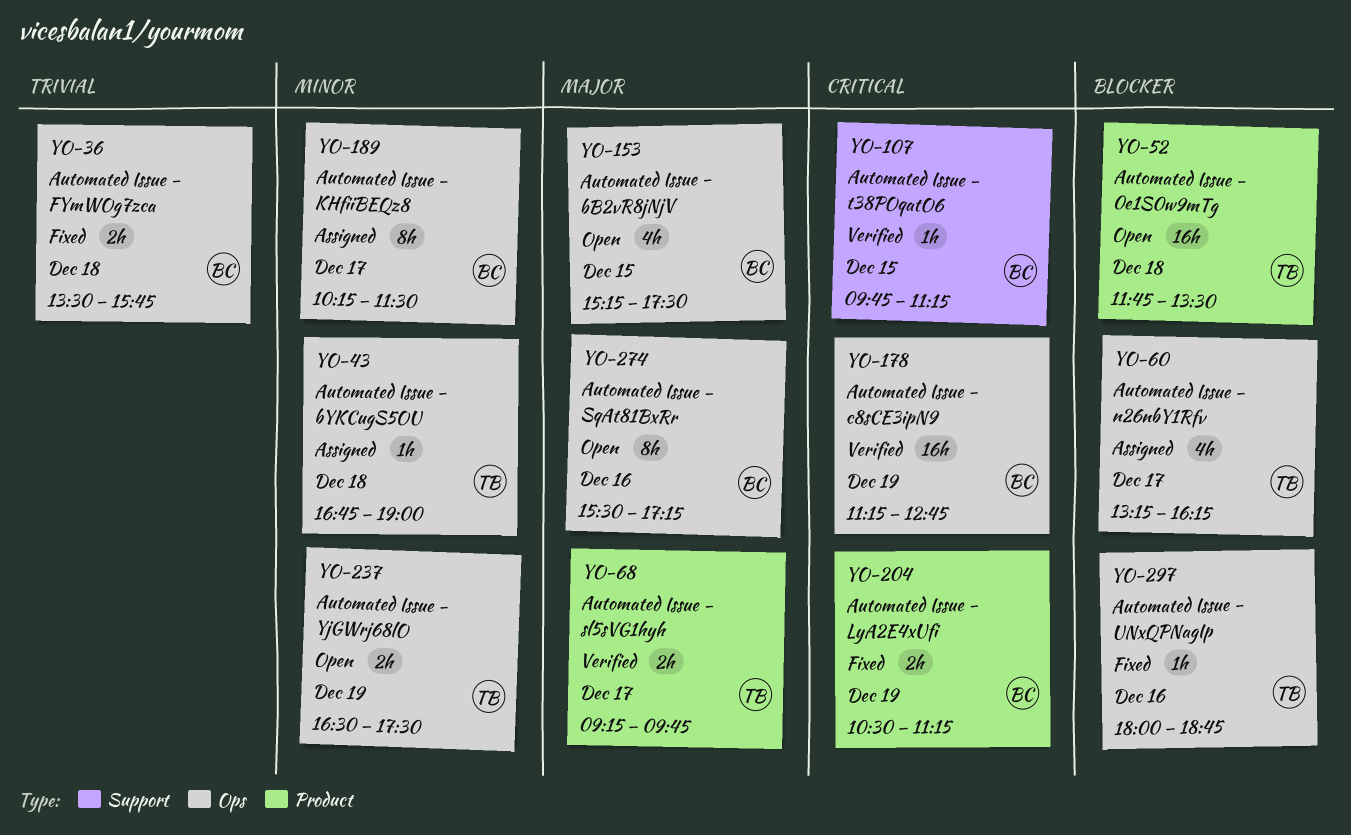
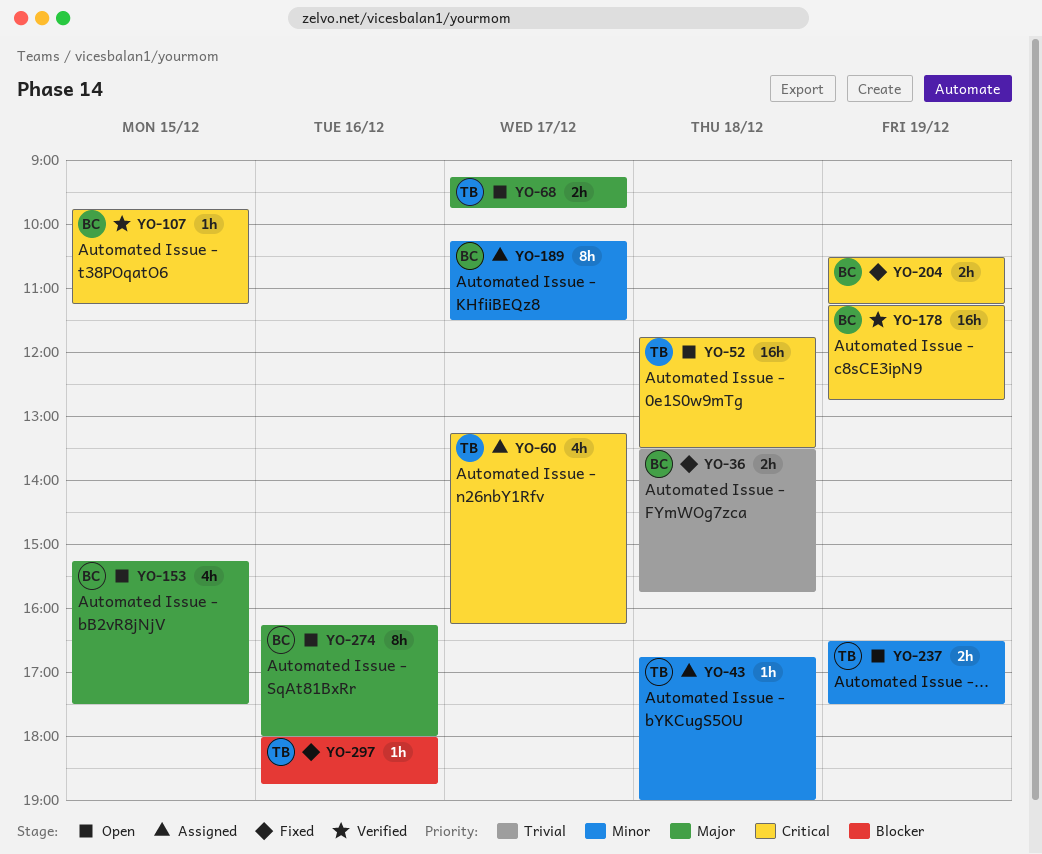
YO-52, priority: Blocker -> Critical
YO-60, priority: Blocker -> Critical
YO-68, status: Verified -> Open
YO-274, begins: 15:30 -> 16:15
YO-274, ends: 17:15 -> 18:00

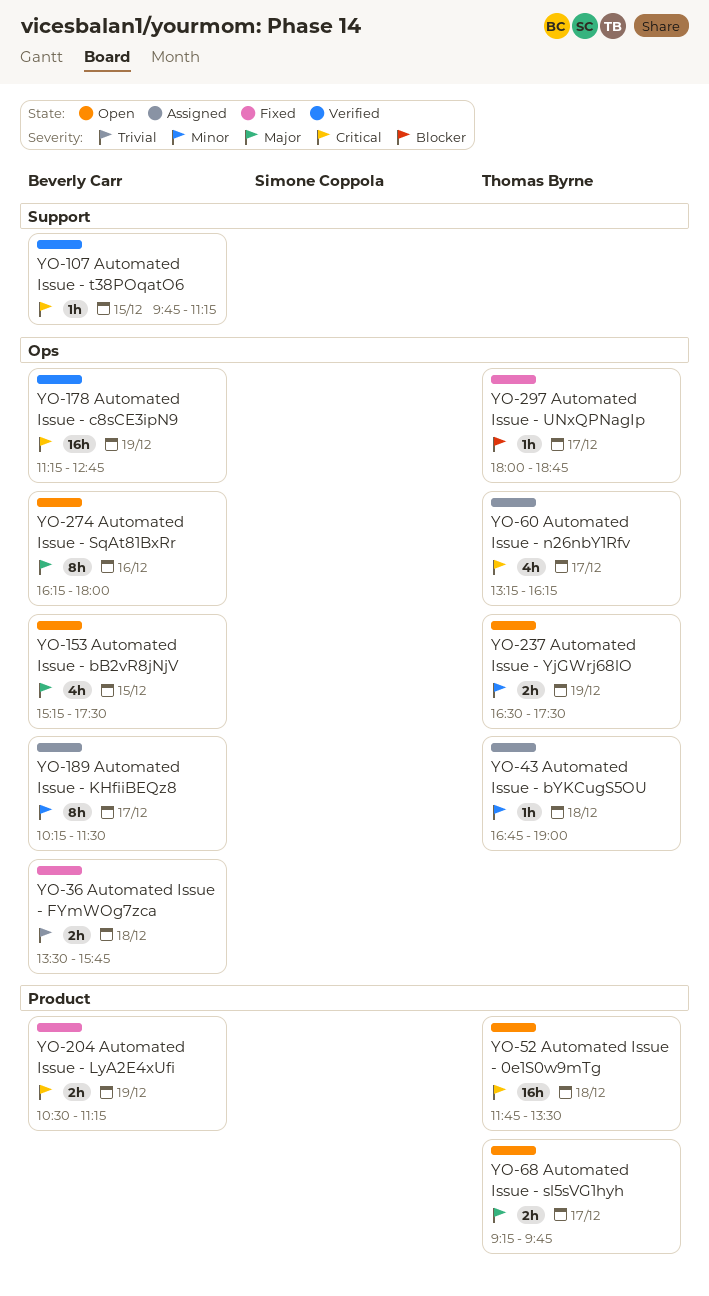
YO-297, day: Dec 16 -> Dec 17

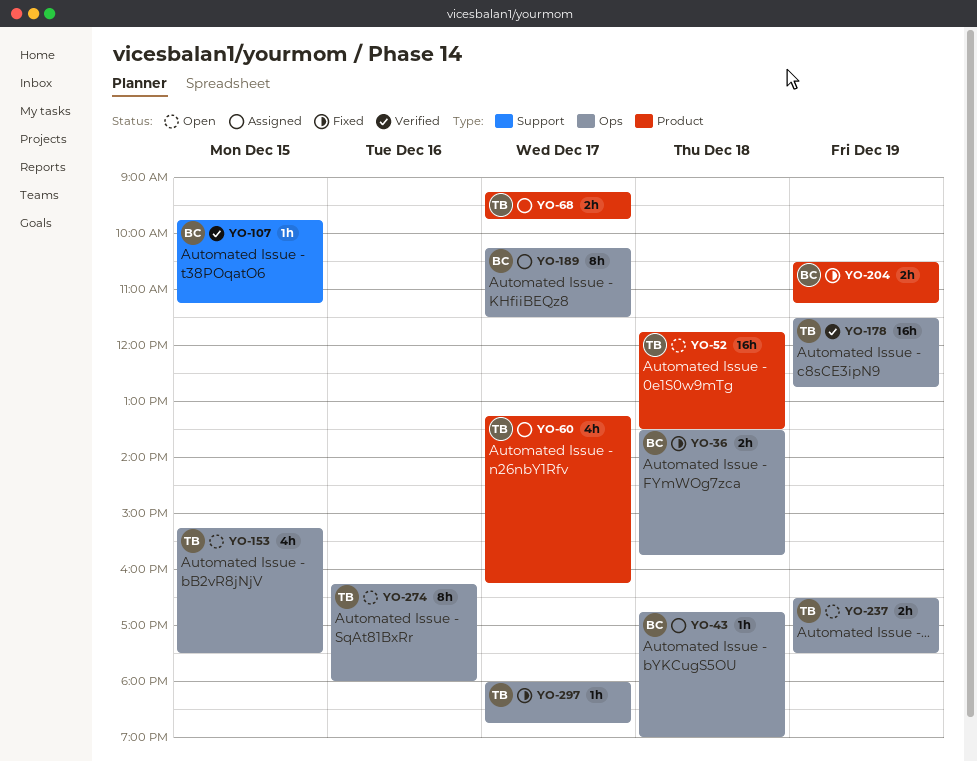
YO-43, owner: Thomas Byrne -> Beverly Carr
YO-60, label: Ops -> Product
YO-68, status: Open -> Assigned
YO-153, owner: Beverly Carr -> Thomas Byrne
YO-178, owner: Beverly Carr -> Thomas Byrne
YO-178, begins: 11:15 -> 11:30
YO-274, owner: Beverly Carr -> Thomas Byrne

